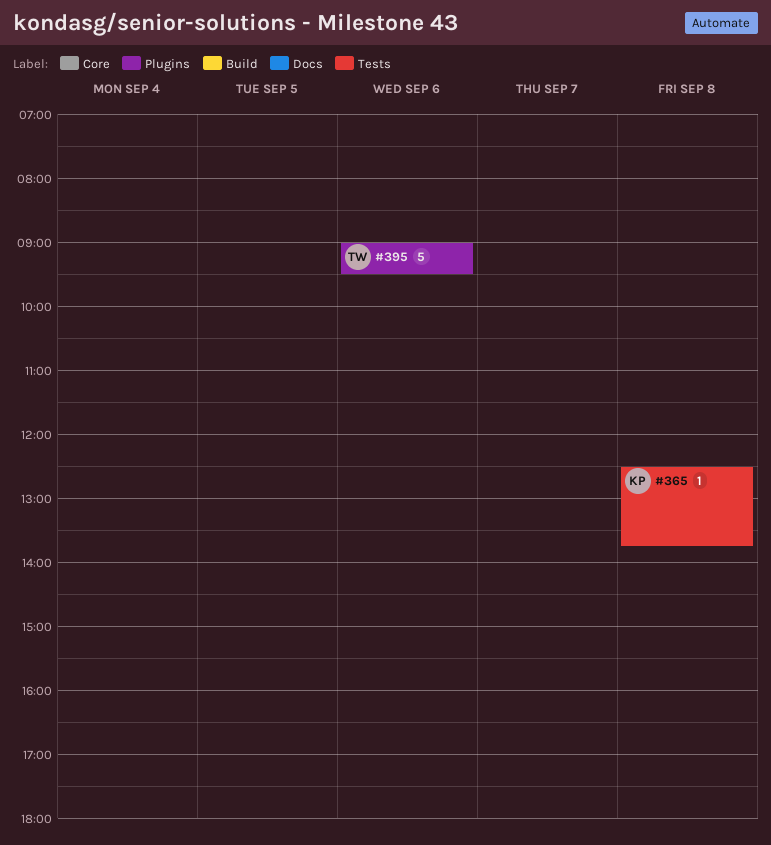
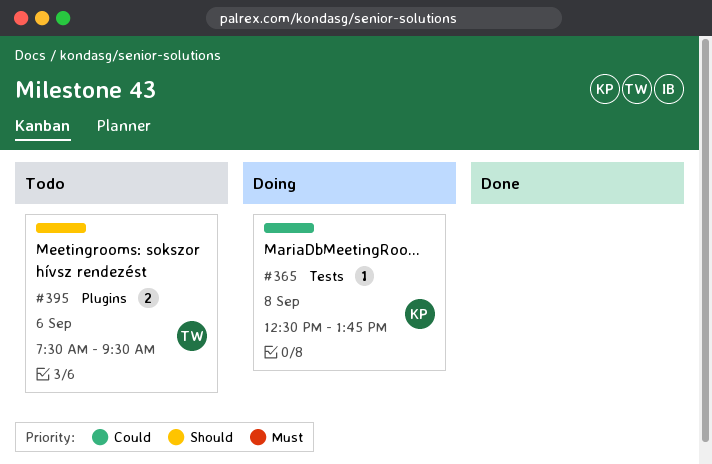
#395, estimate: 5 -> 2
#395, begins: 09:00 -> 07:30

